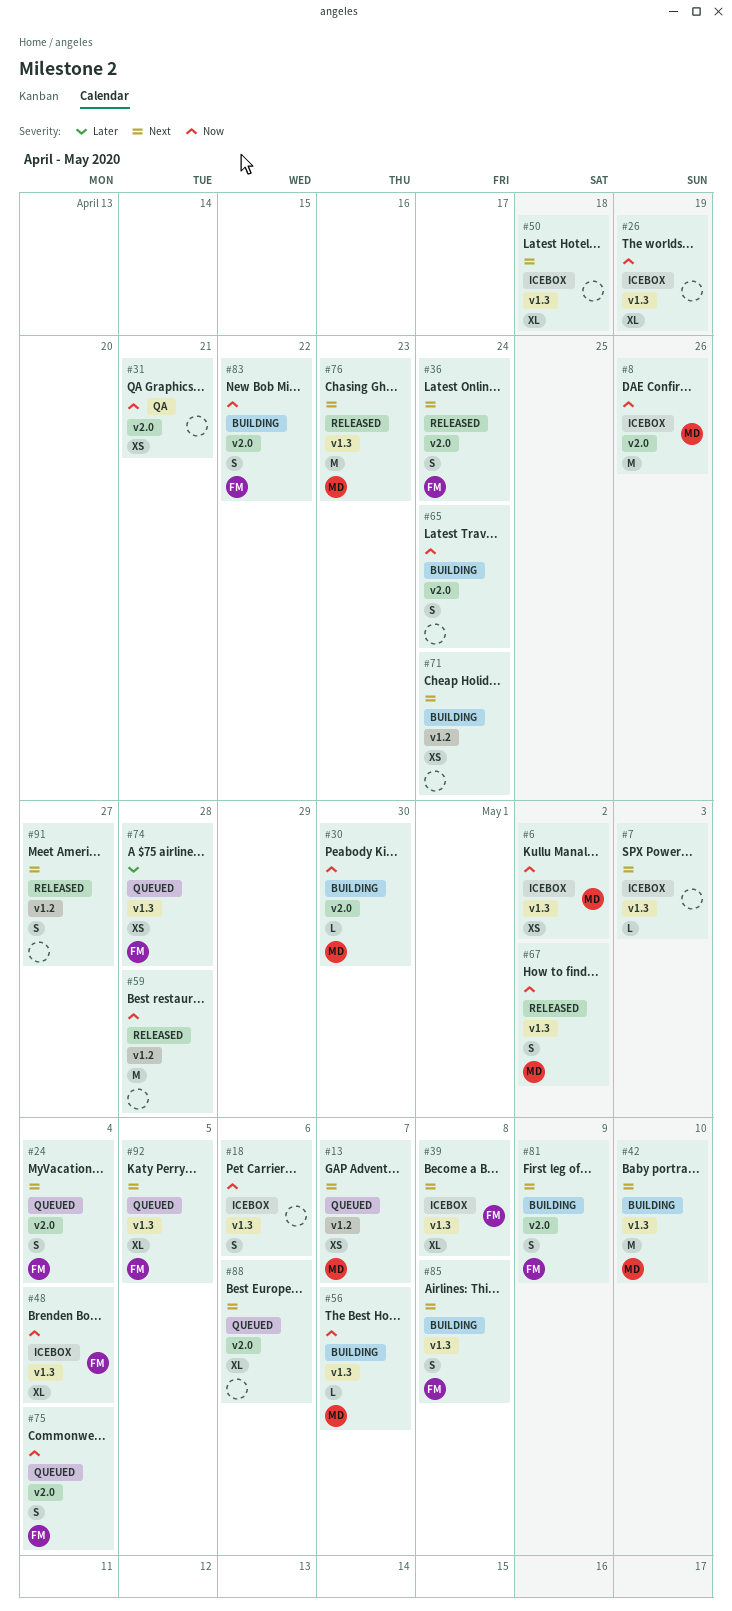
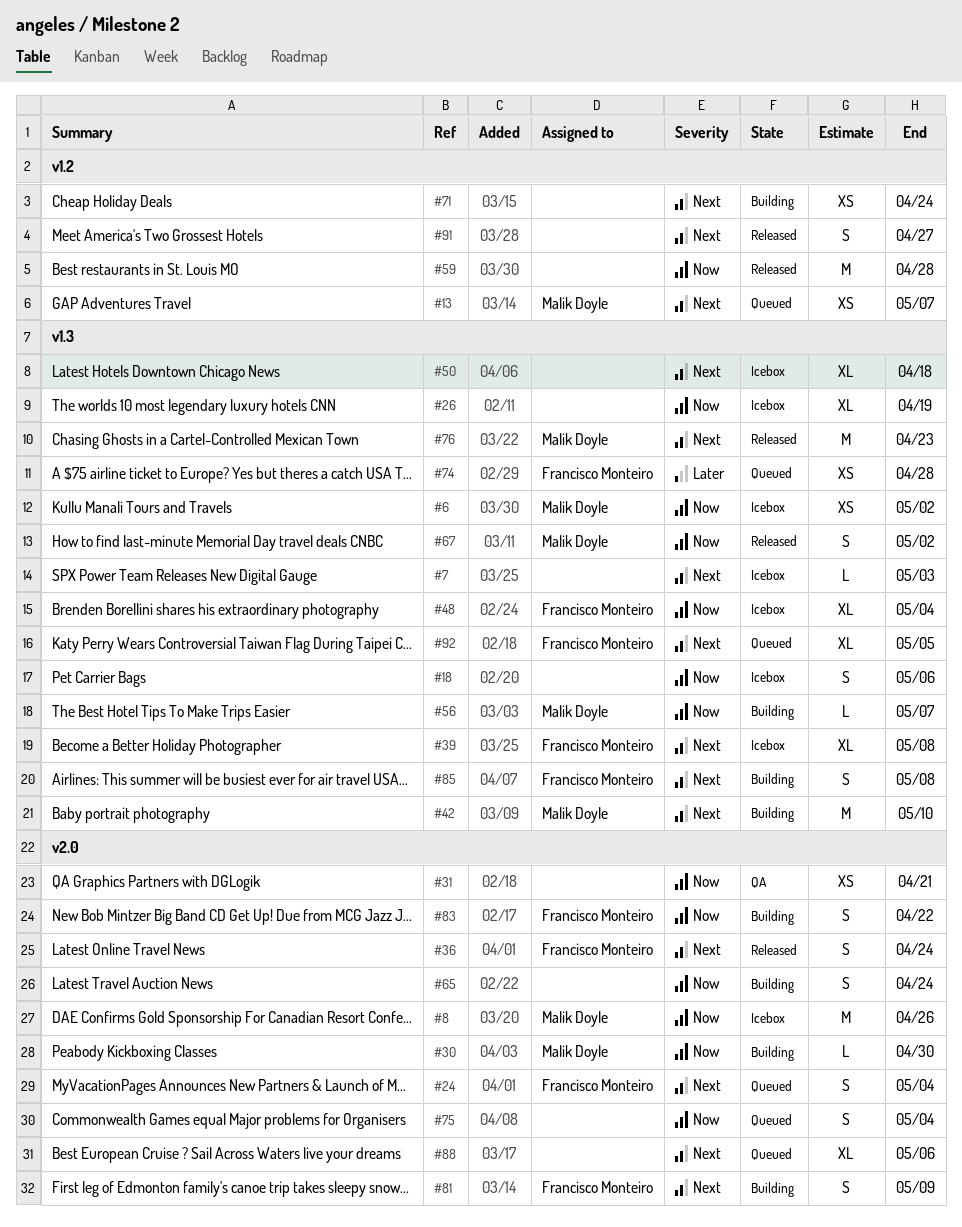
#75, owner: Francisco Monteiro -> none

